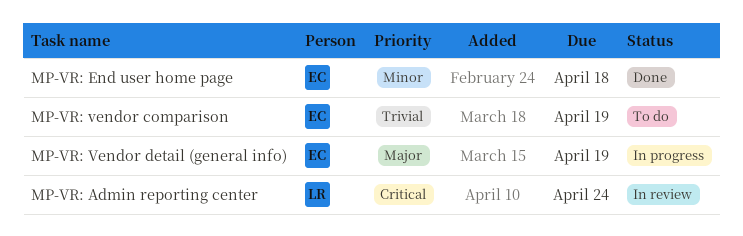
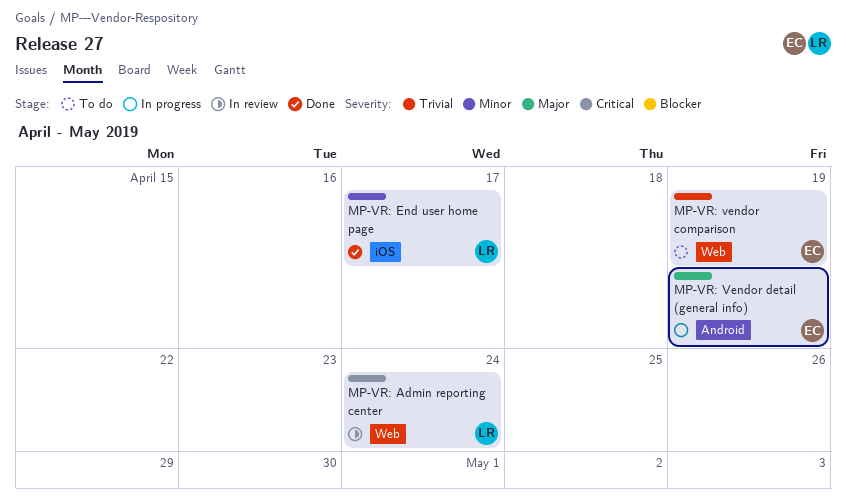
MP-VR: End user home page, owner: EC -> LR
MP-VR: End user home page, due: Apr 18 -> Apr 17

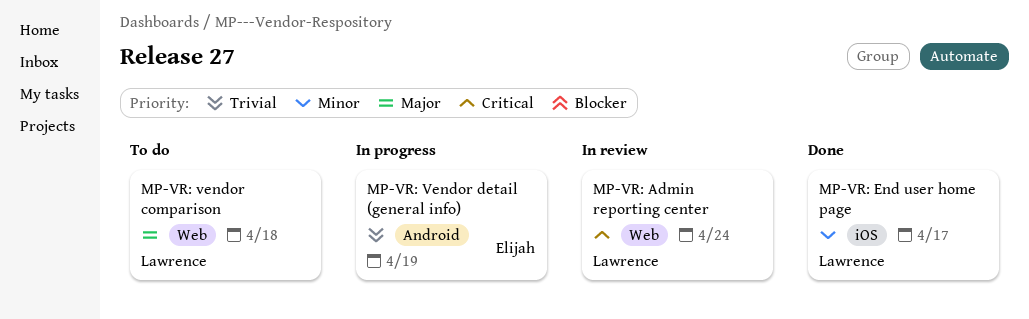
MP-VR: vendor comparison, owner: Elijah -> Lawrence
MP-VR: vendor comparison, priority: Trivial -> Major
MP-VR: vendor comparison, due: Apr 19 -> Apr 18
MP-VR: Vendor detail (general info), priority: Major -> Trivial

